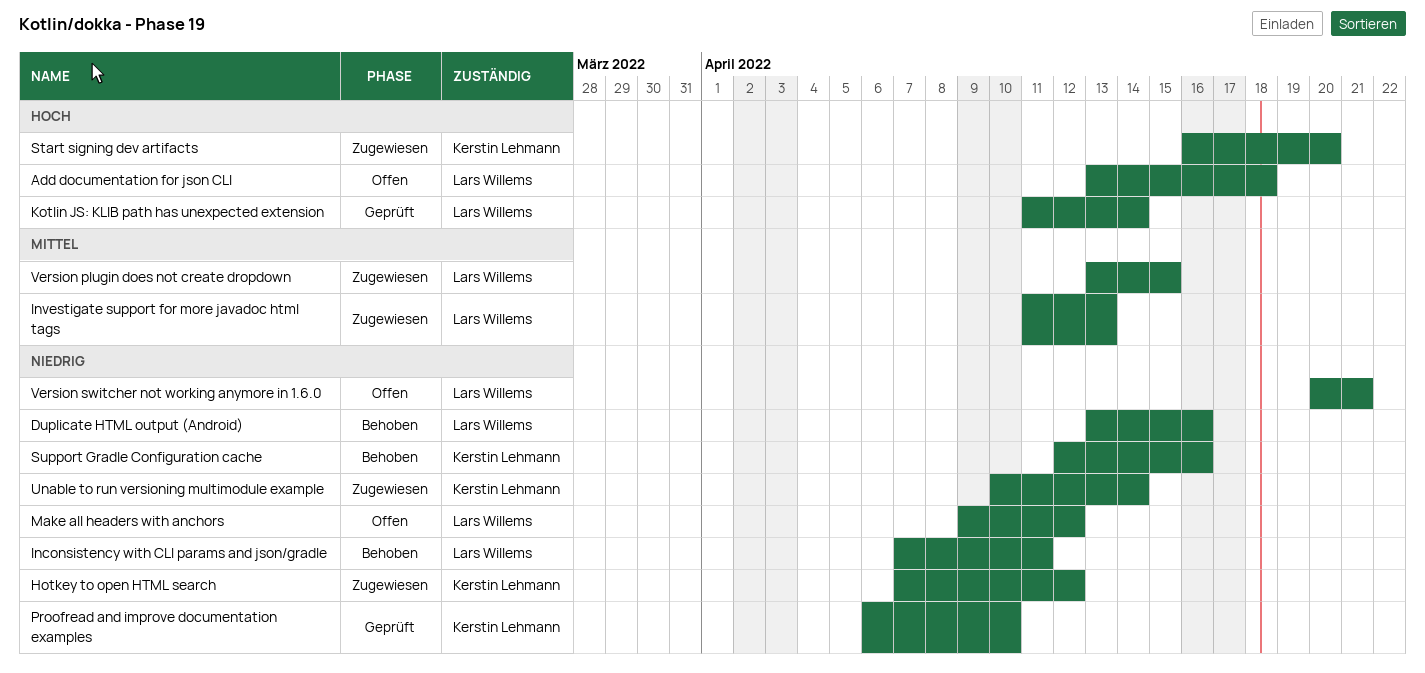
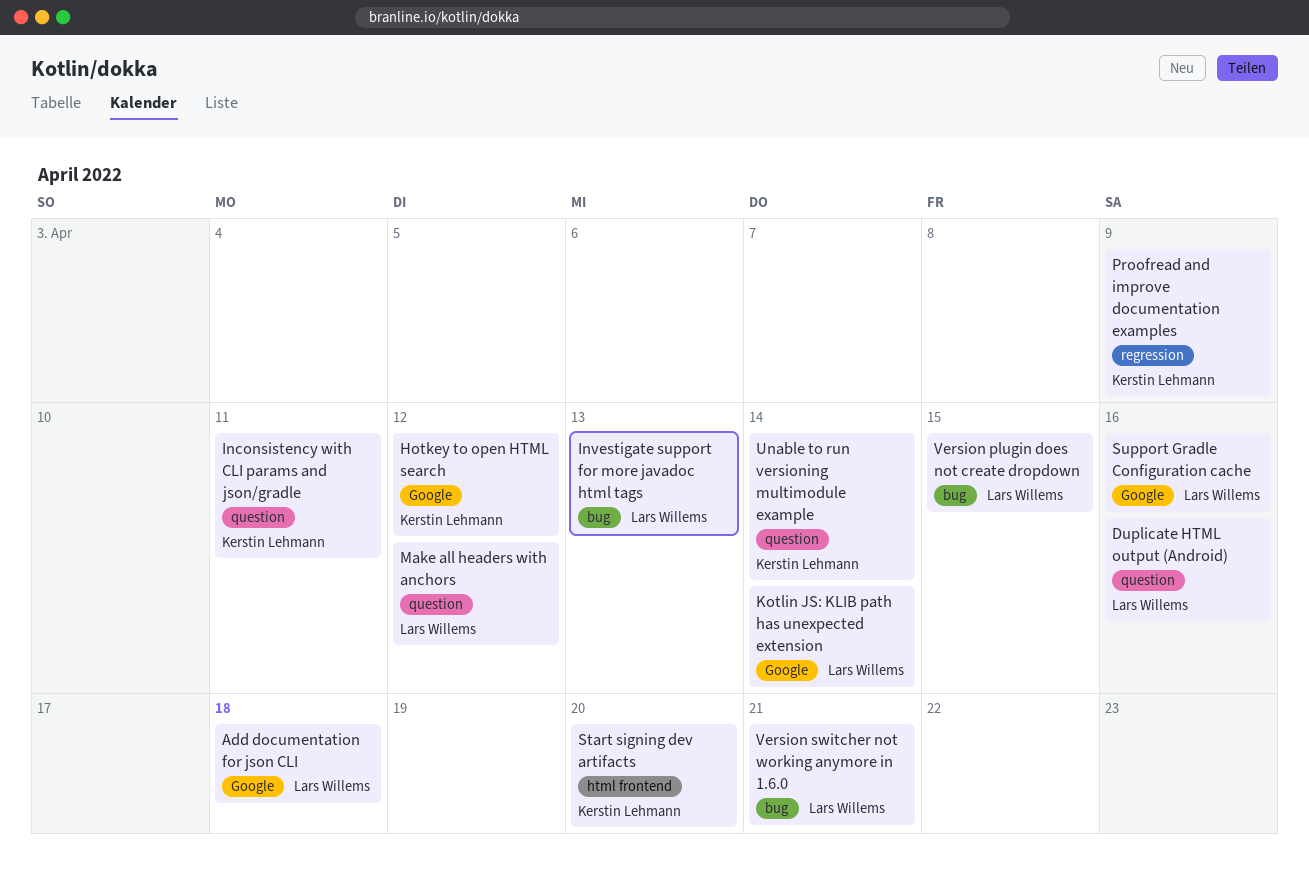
Inconsistency with CLI params and json/gradle, owner: Lars Willems -> Kerstin Lehmann
Proofread and improve documentation examples, due: Apr 10 -> Apr 9
Support Gradle Configuration cache, owner: Kerstin Lehmann -> Lars Willems

